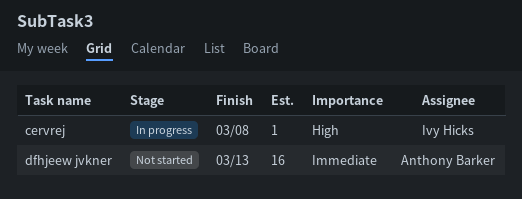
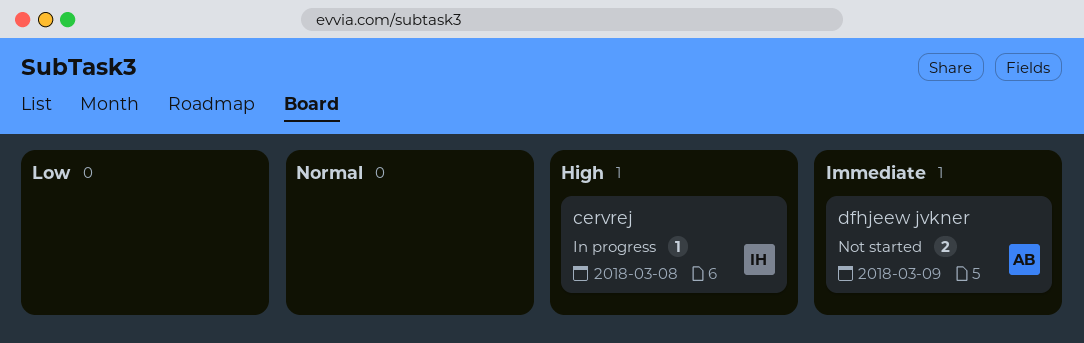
dfhjeew jvkner, estimate: 16 -> 2
dfhjeew jvkner, due: Mar 13 -> Mar 9

